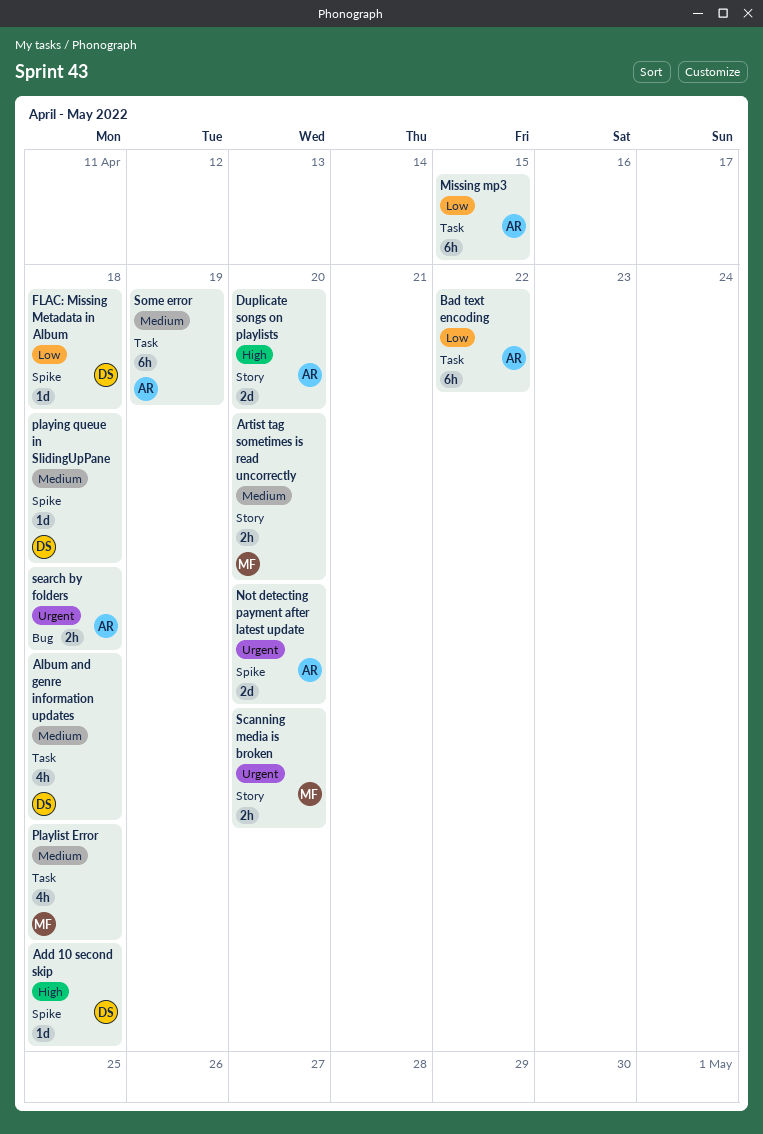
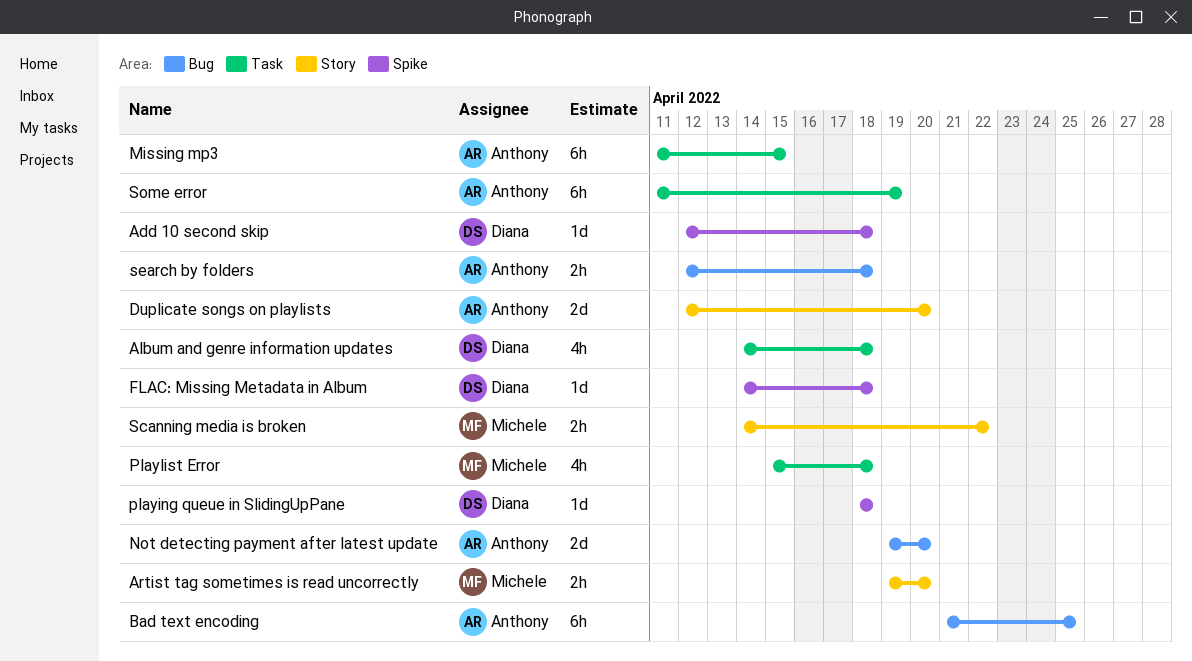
Bad text encoding, label: Task -> Bug
Bad text encoding, due: Apr 22 -> Apr 25
Not detecting payment after latest update, label: Spike -> Bug
Scanning media is broken, due: Apr 20 -> Apr 22

